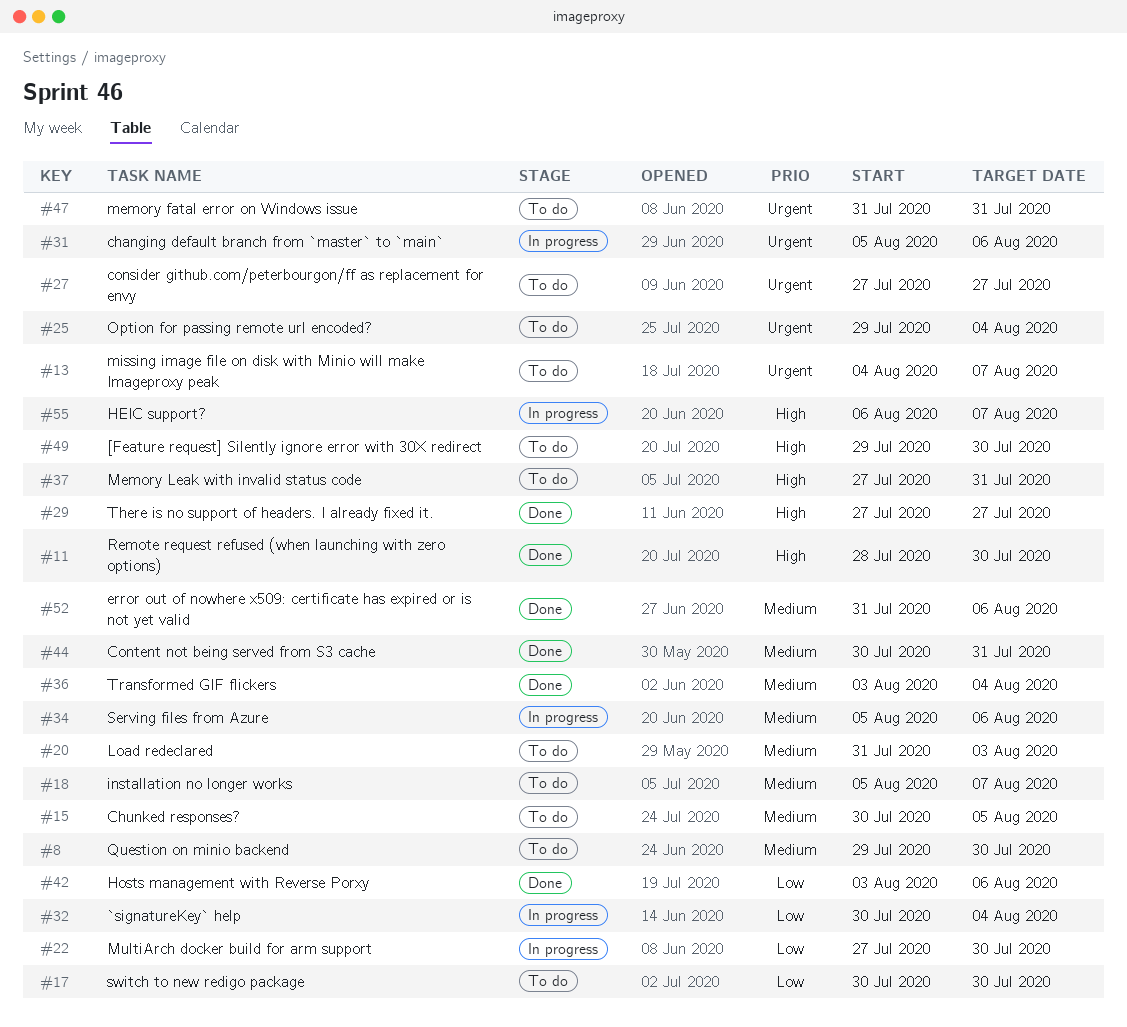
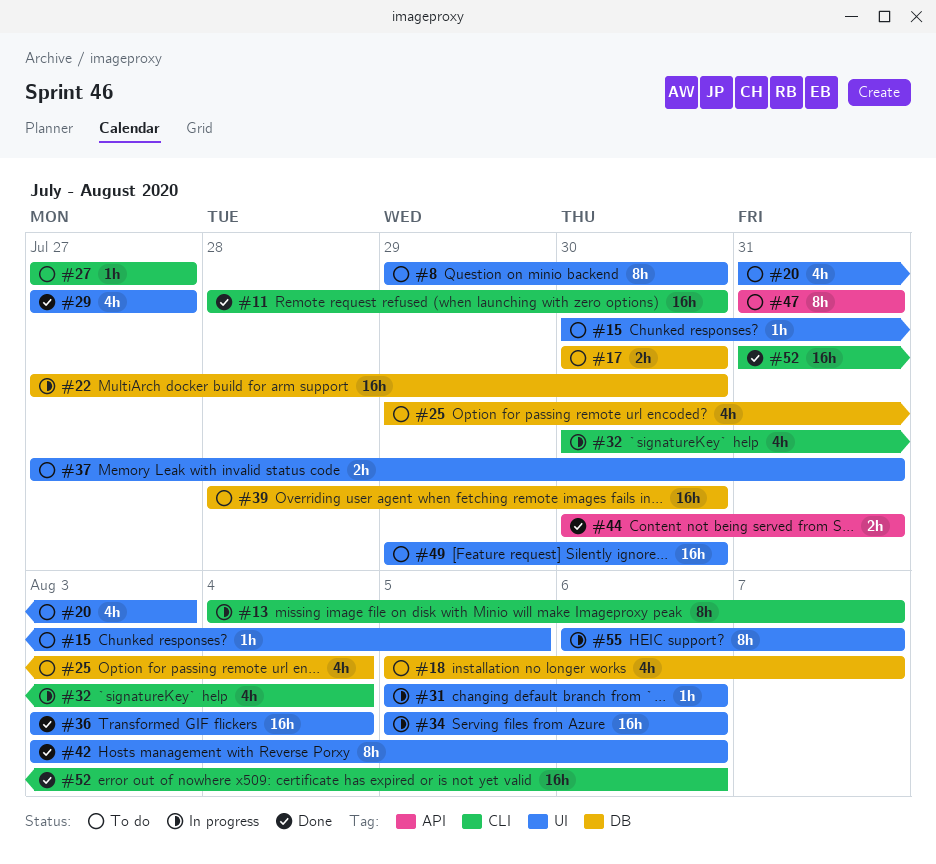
#13, status: To do -> In progress
#39: none -> present

